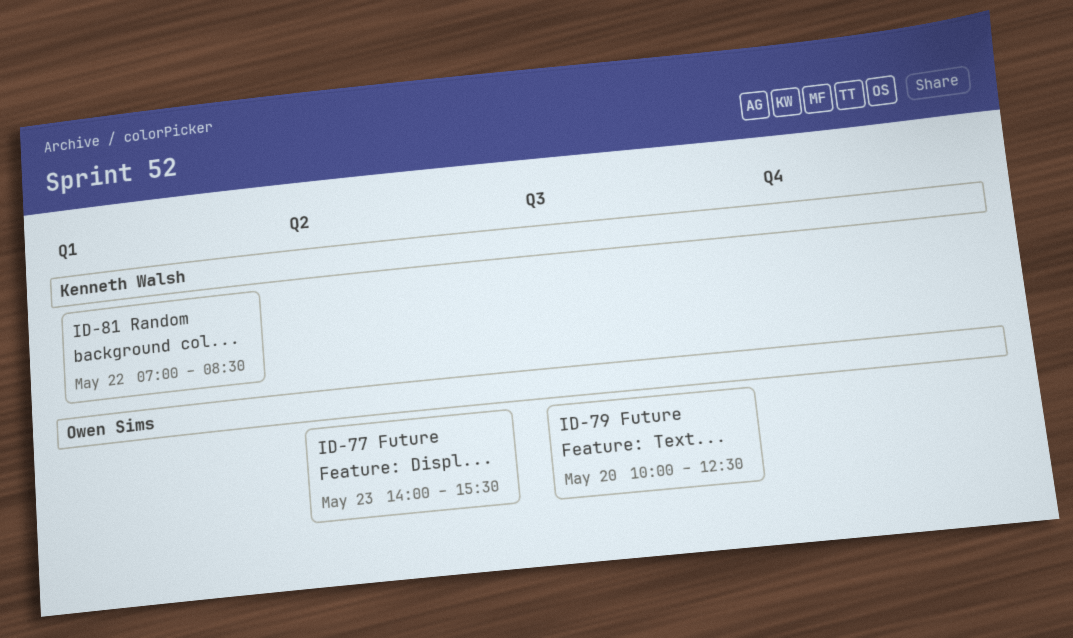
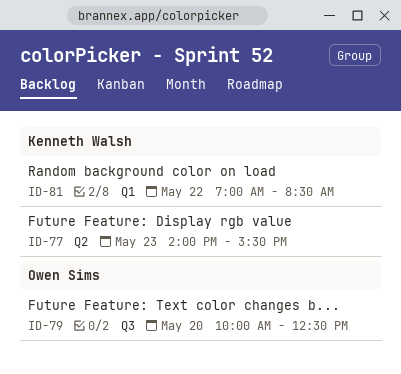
ID-77, owner: Owen Sims -> Kenneth Walsh

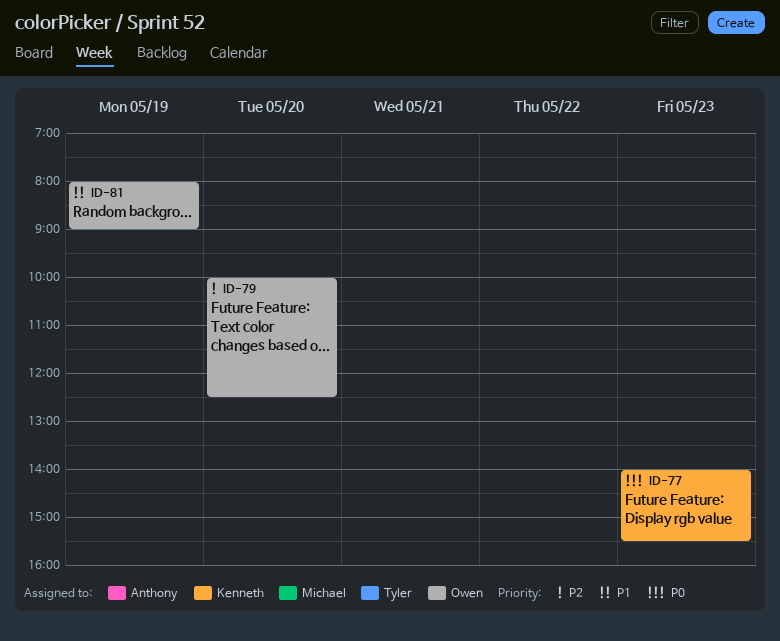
ID-81, owner: Kenneth Walsh -> Owen Sims
ID-81, day: May 22 -> May 19
ID-81, begins: 07:00 -> 08:00
ID-81, ends: 08:30 -> 09:00

